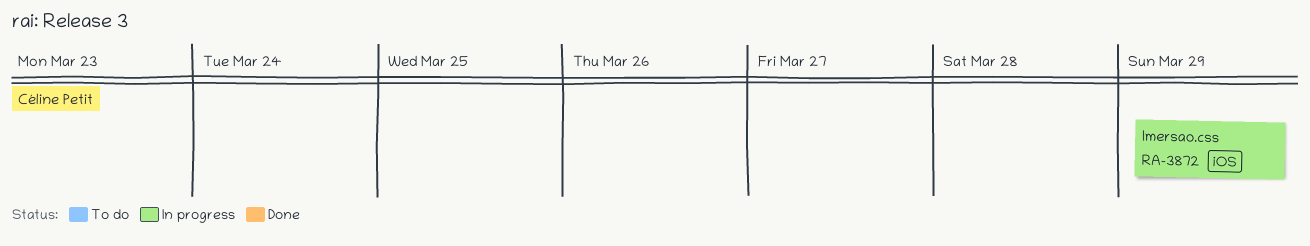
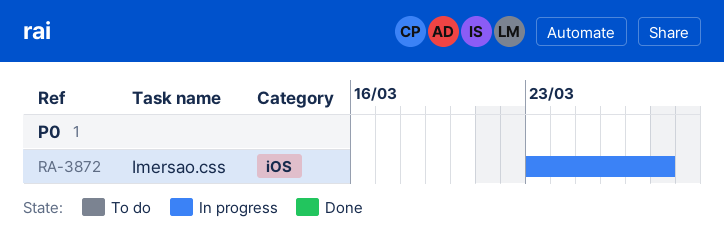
RA-3872, due: Mar 29 -> Mar 28

